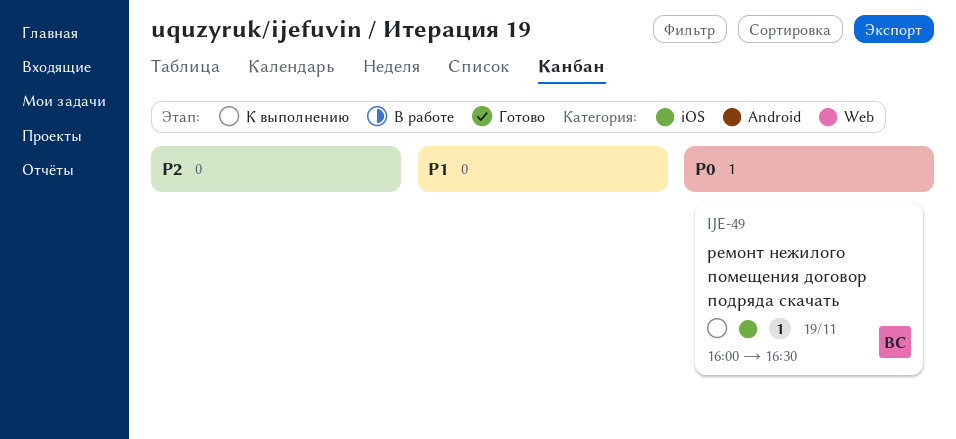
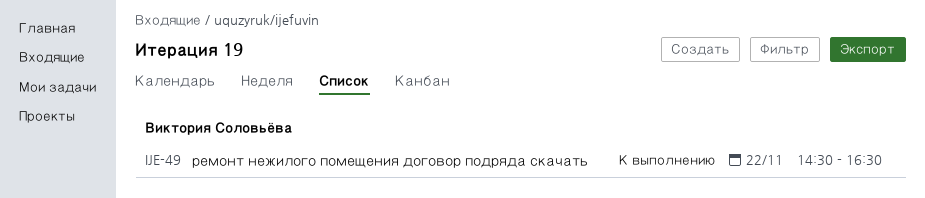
IJE-49, day: Nov 19 -> Nov 22
IJE-49, begins: 16:00 -> 14:30

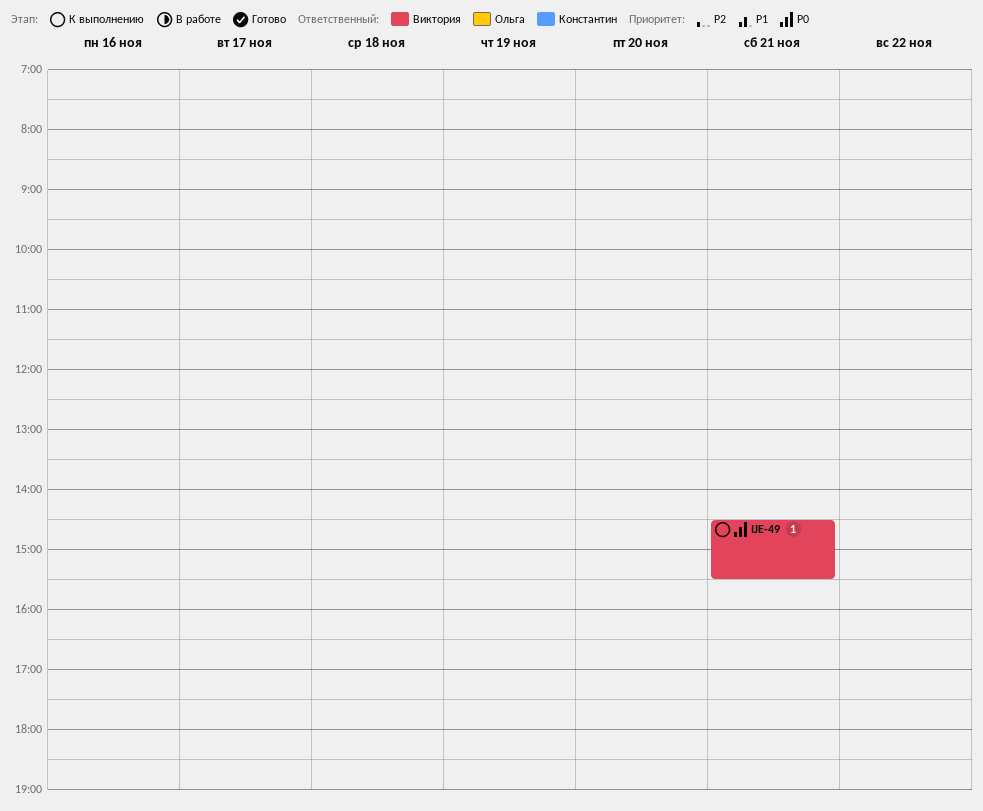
IJE-49, day: Nov 22 -> Nov 21
IJE-49, ends: 16:30 -> 15:30

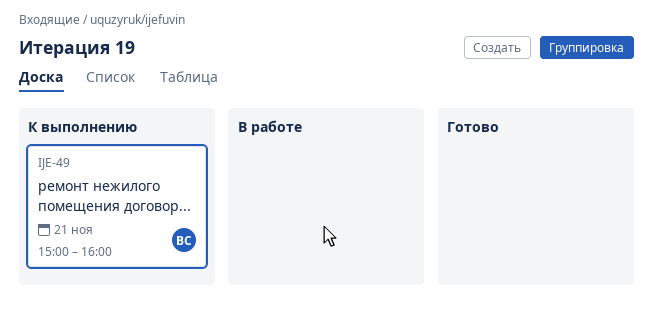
IJE-49, begins: 14:30 -> 15:00
IJE-49, ends: 15:30 -> 16:00

